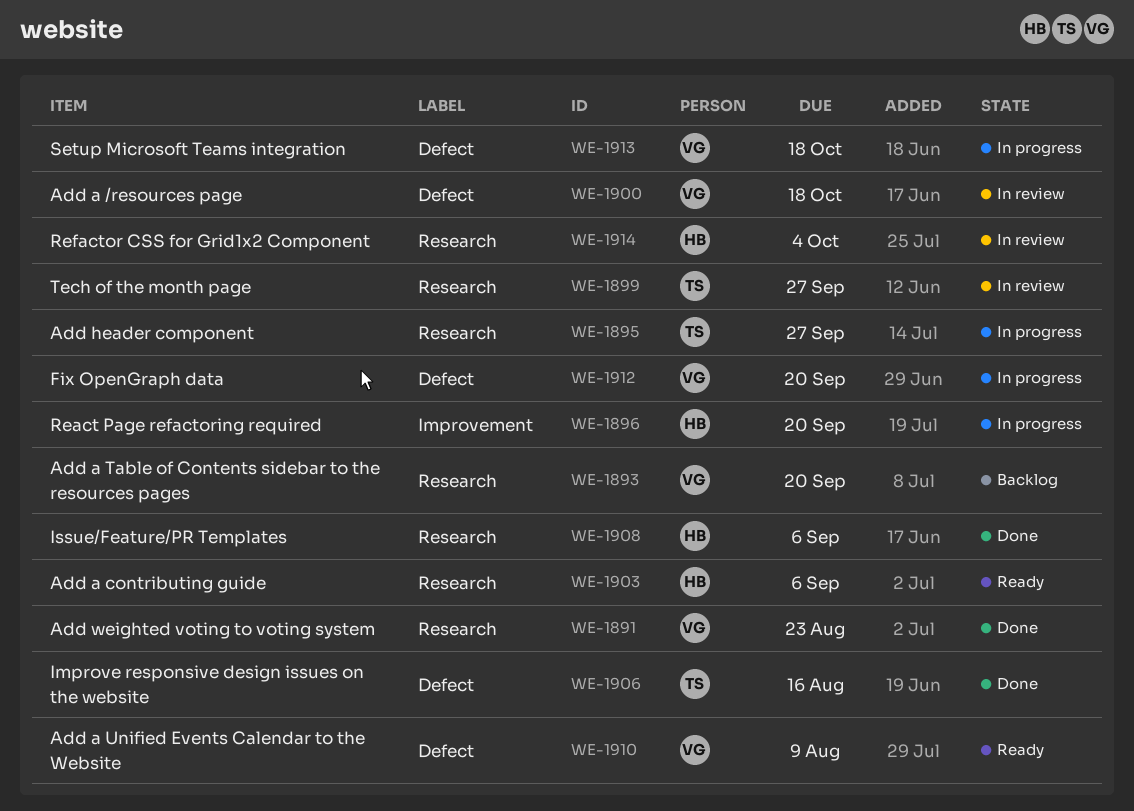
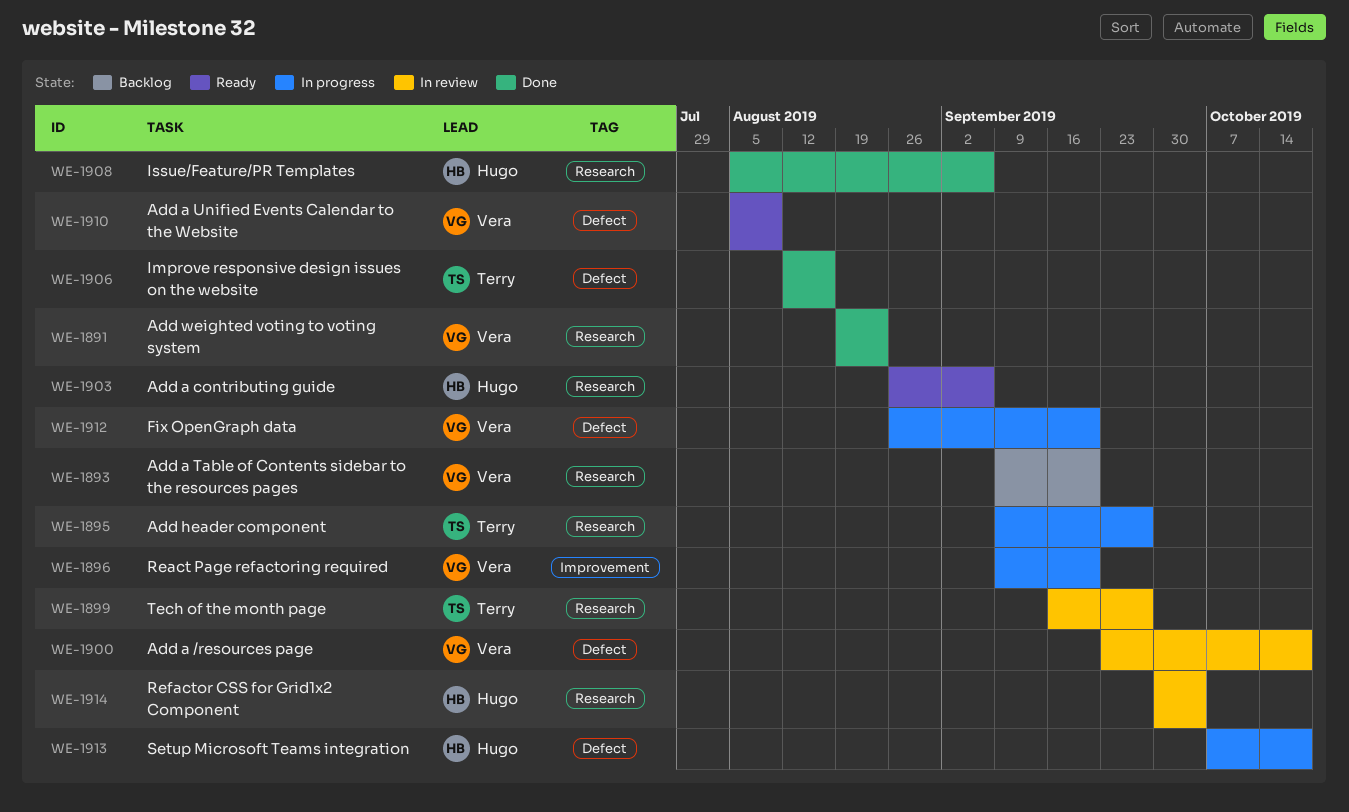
WE-1896, owner: Hugo -> Vera
WE-1913, owner: Vera -> Hugo

